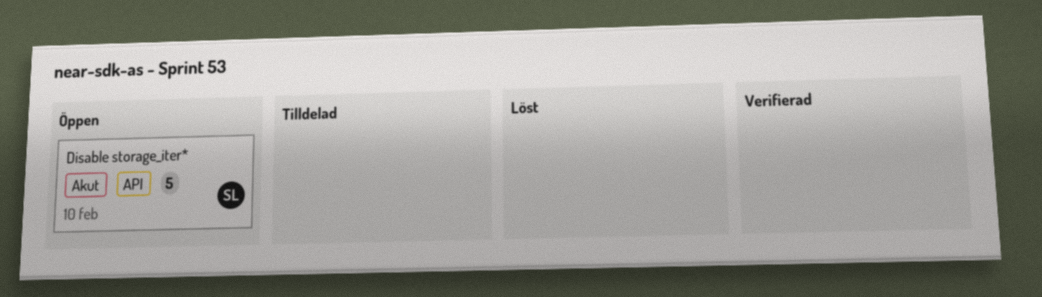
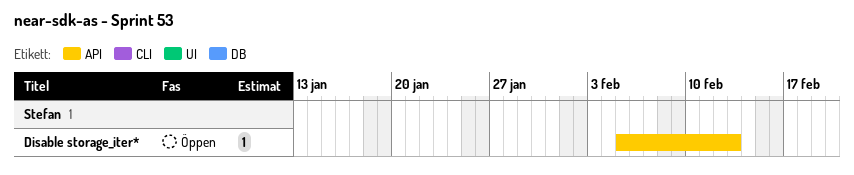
Disable storage_iter*, estimate: 5 -> 1
Disable storage_iter*, due: Feb 10 -> Feb 13

